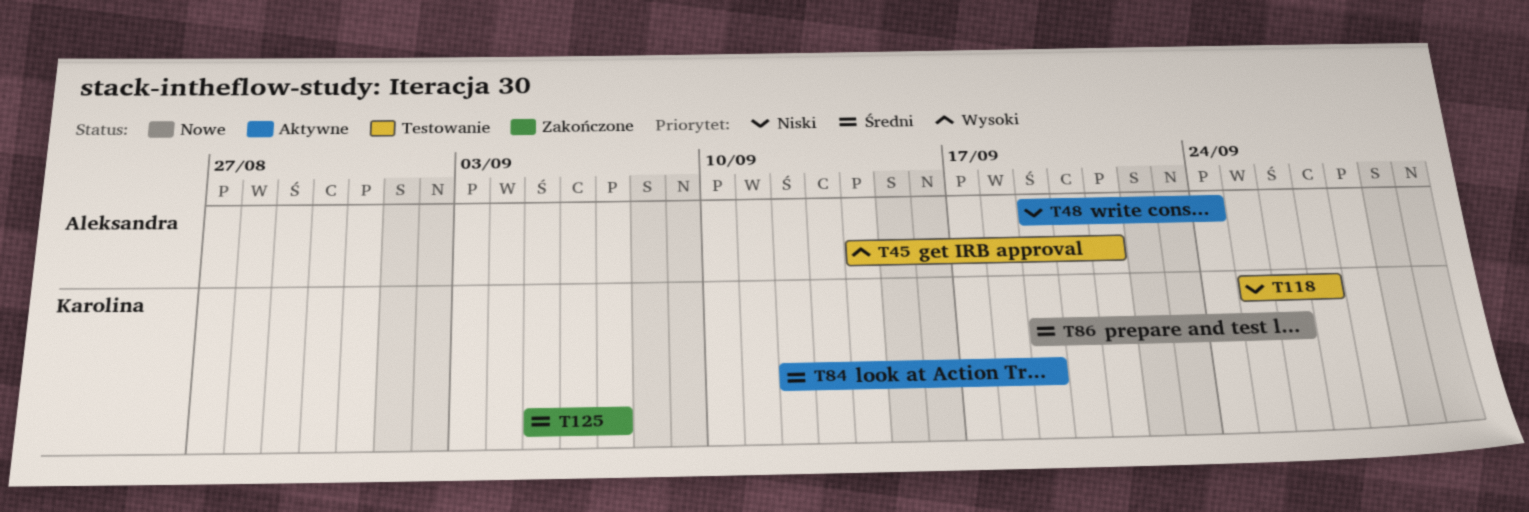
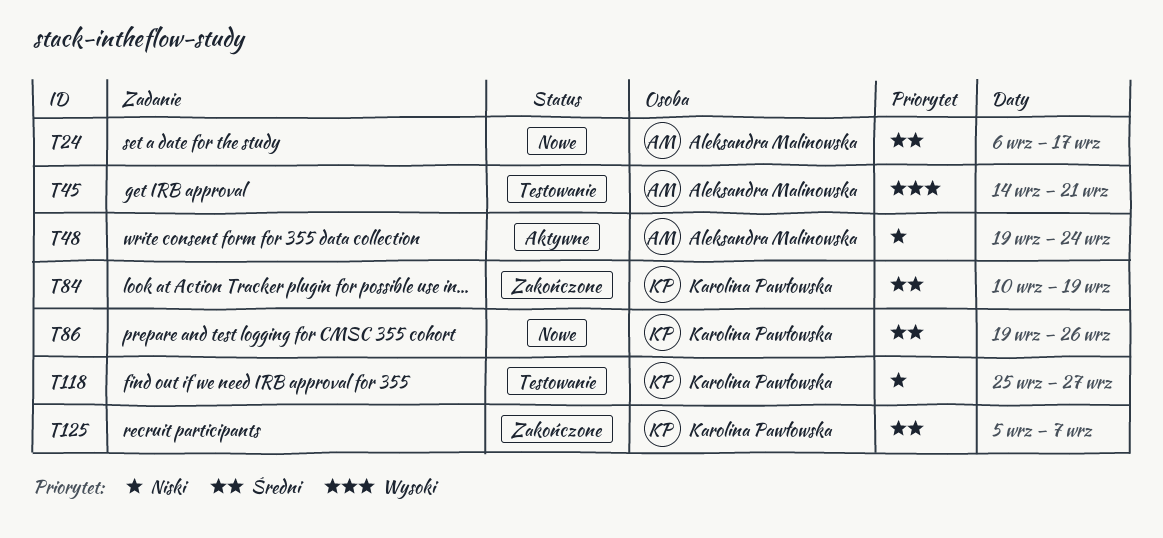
T24: none -> present
T84, status: Aktywne -> Zakończone
T84, start: Sep 12 -> Sep 10

